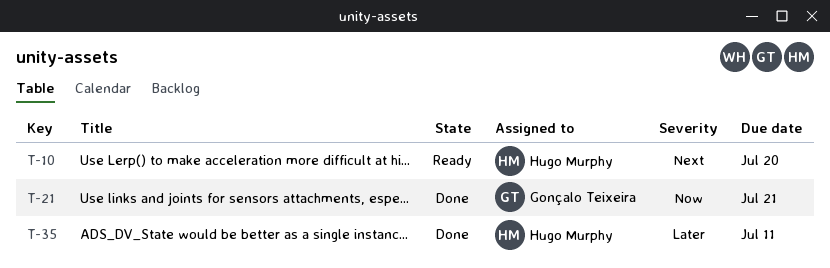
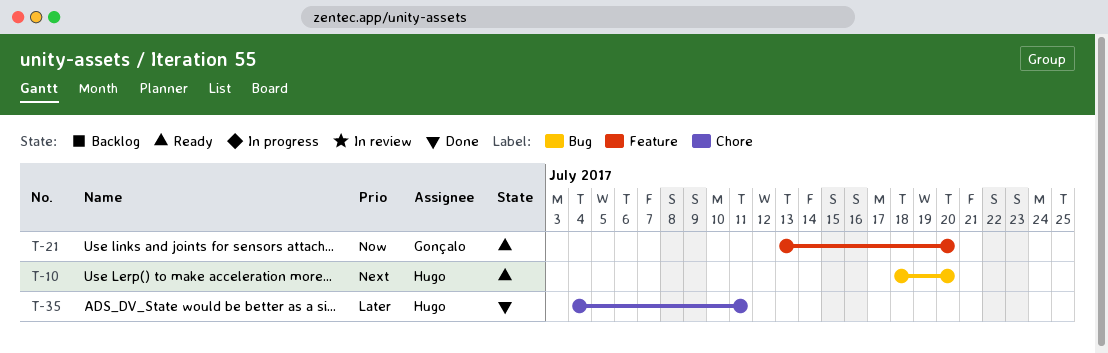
T-21, status: Done -> Ready
T-21, due: Jul 21 -> Jul 20

